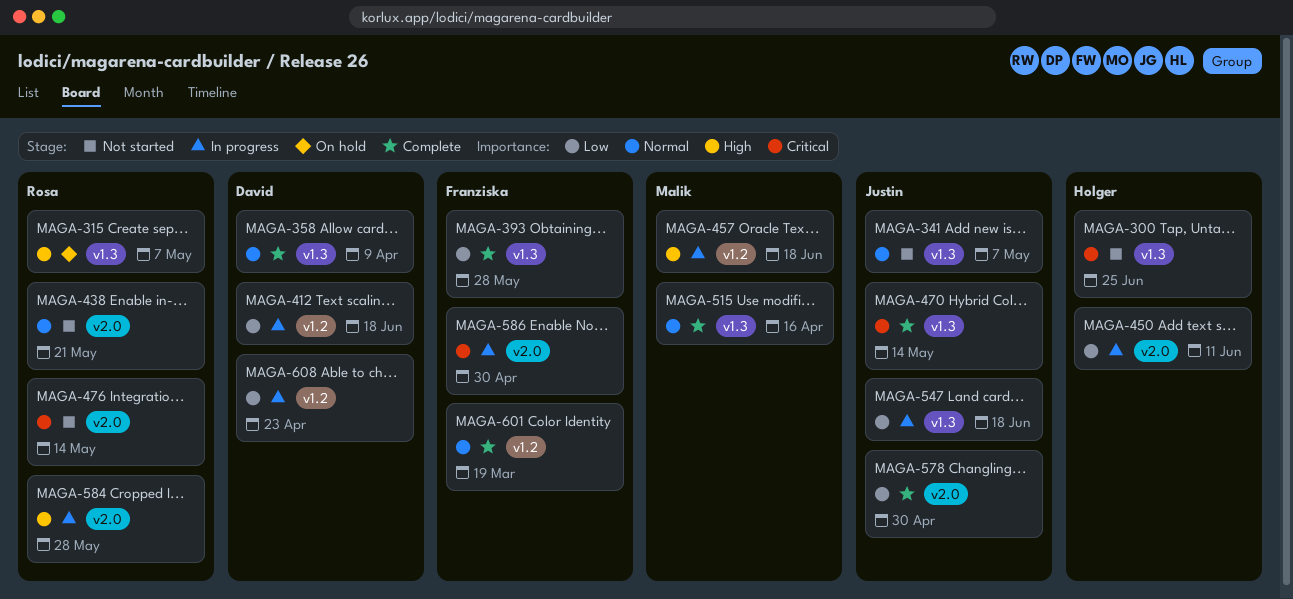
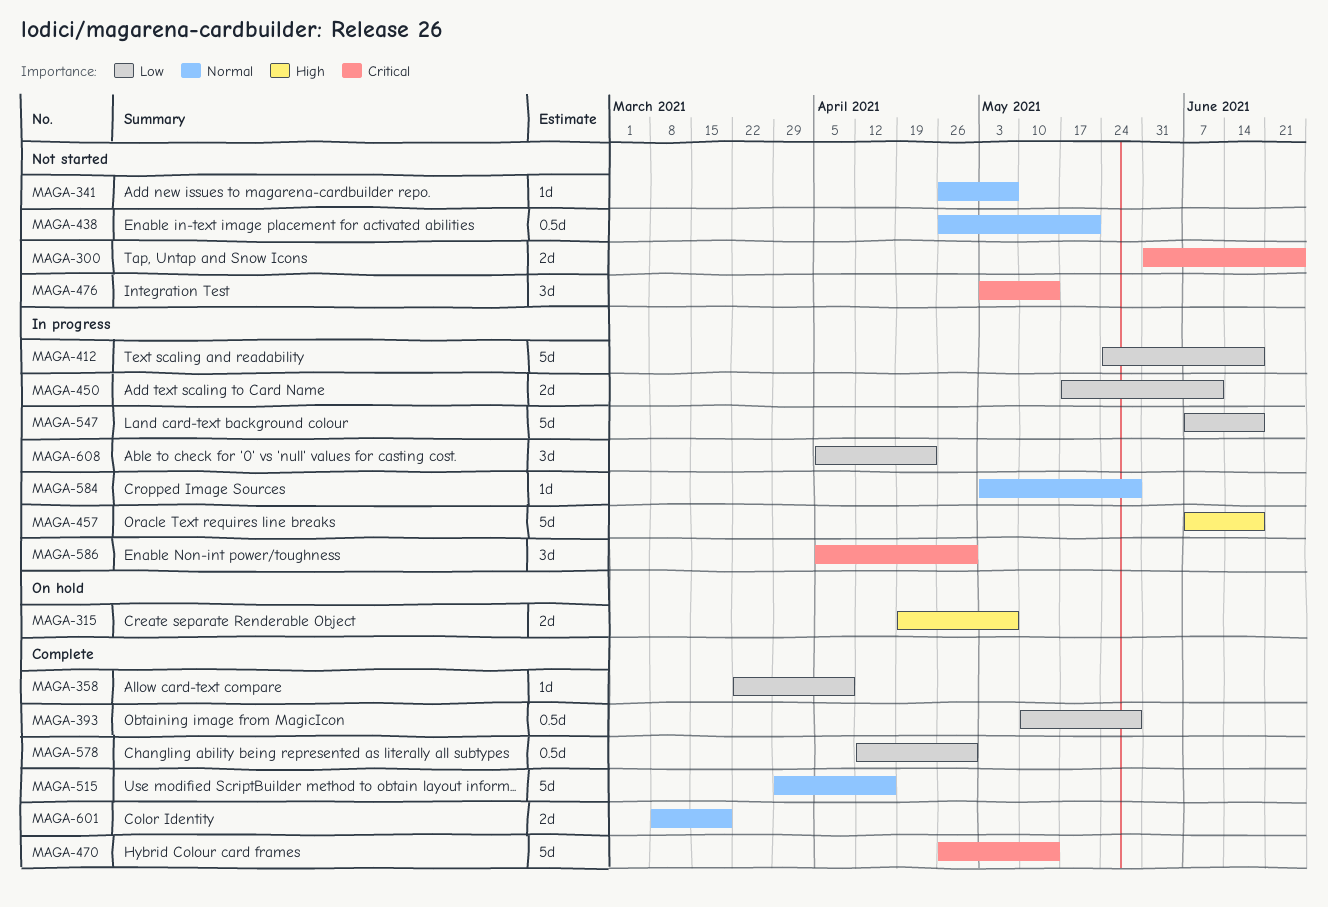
MAGA-358, priority: Normal -> Low
MAGA-584, priority: High -> Normal

